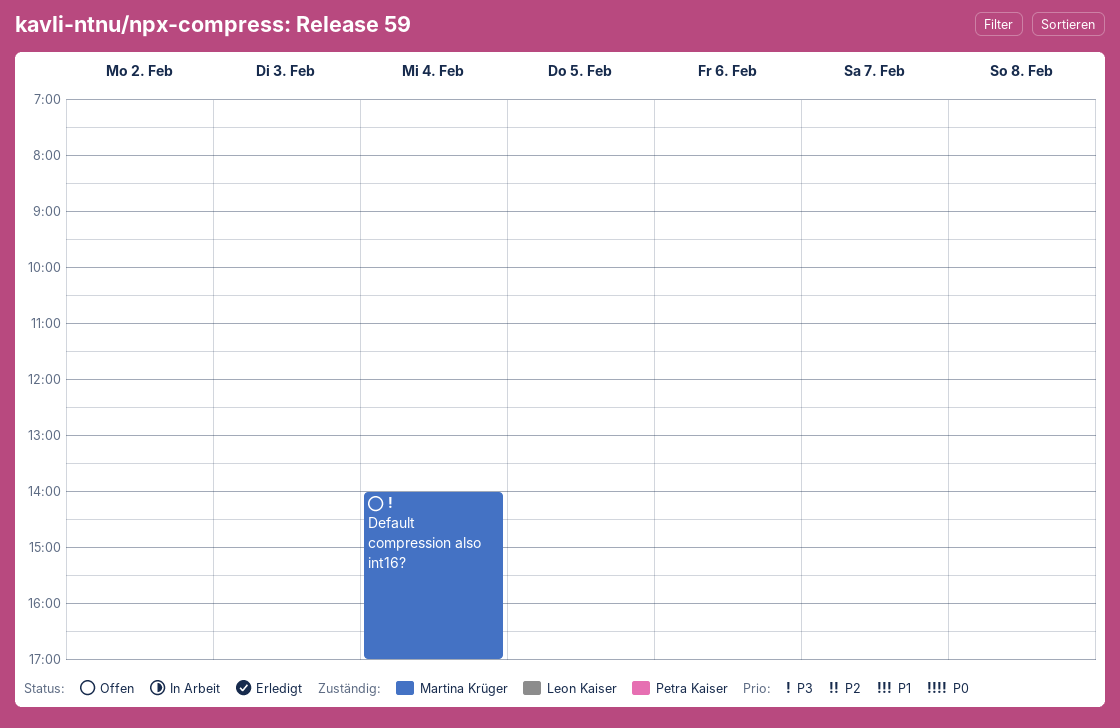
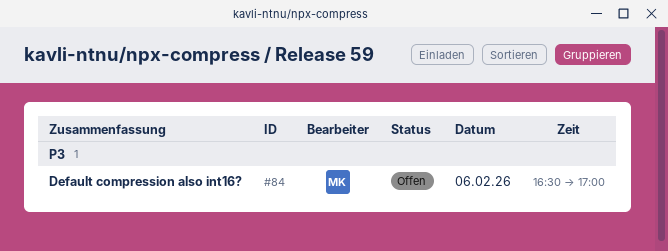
Default compression also int16?, day: Feb 4 -> Feb 6
Default compression also int16?, begins: 14:00 -> 16:30

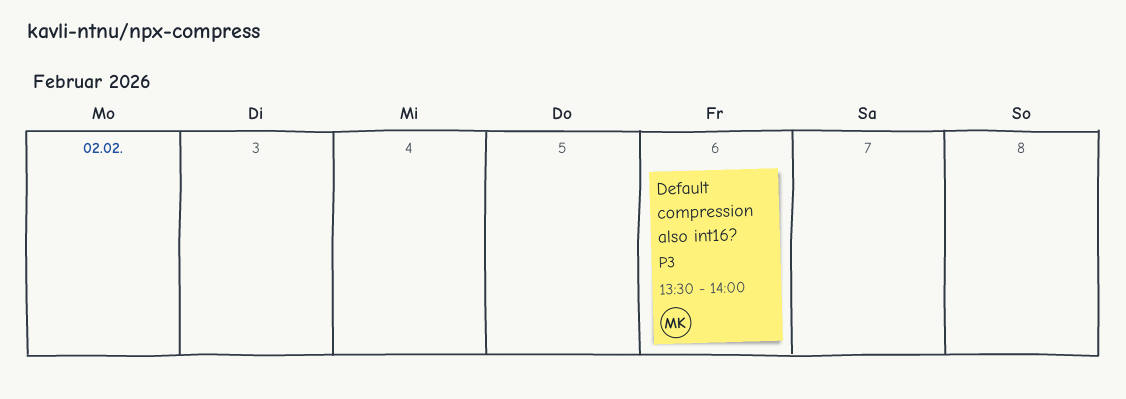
Default compression also int16?, begins: 16:30 -> 13:30
Default compression also int16?, ends: 17:00 -> 14:00

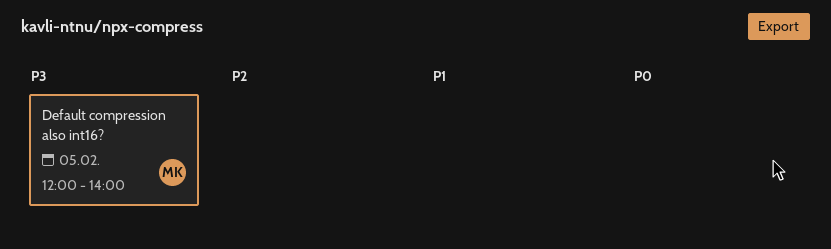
Default compression also int16?, day: Feb 6 -> Feb 5
Default compression also int16?, begins: 13:30 -> 12:00

